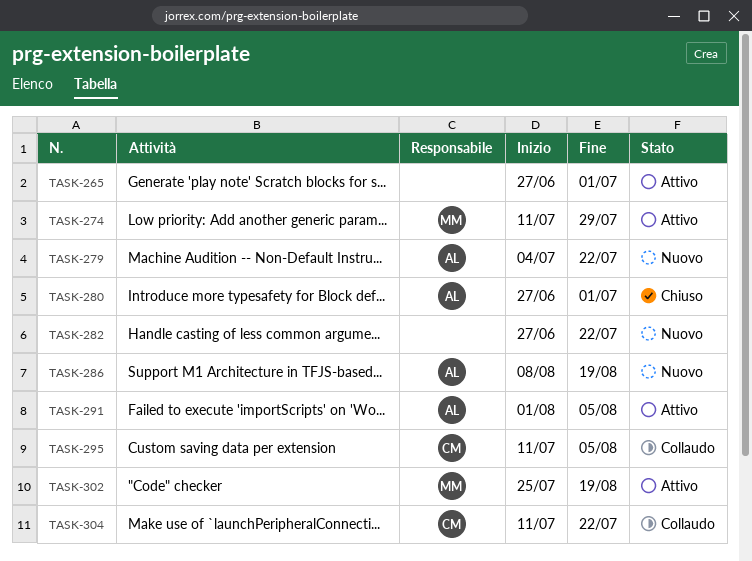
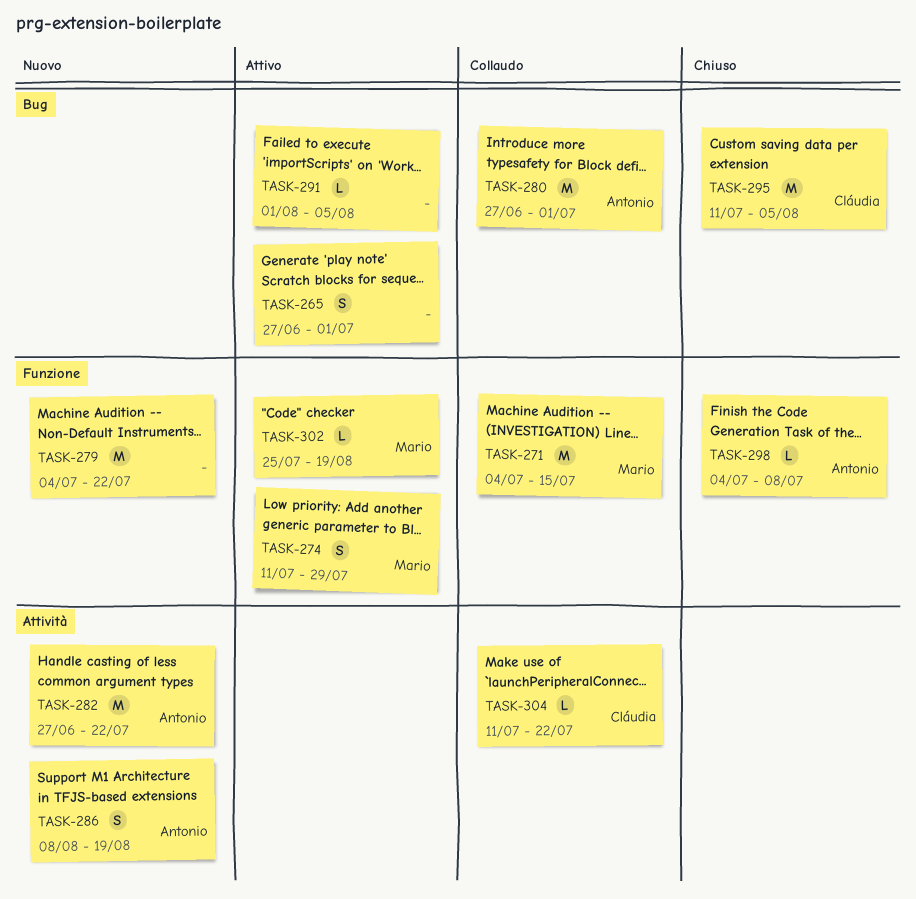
TASK-271: none -> present
TASK-279, owner: Antonio -> none
TASK-280, status: Chiuso -> Collaudo
TASK-282, owner: none -> Antonio
TASK-291, owner: Antonio -> none
TASK-295, status: Collaudo -> Chiuso
TASK-298: none -> present

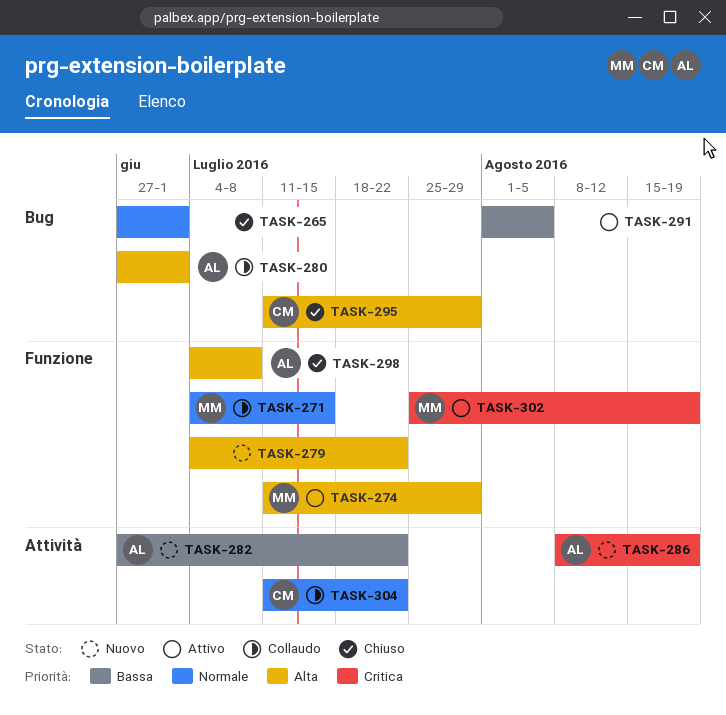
TASK-265, status: Attivo -> Chiuso
TASK-295, due: Aug 5 -> Jul 29

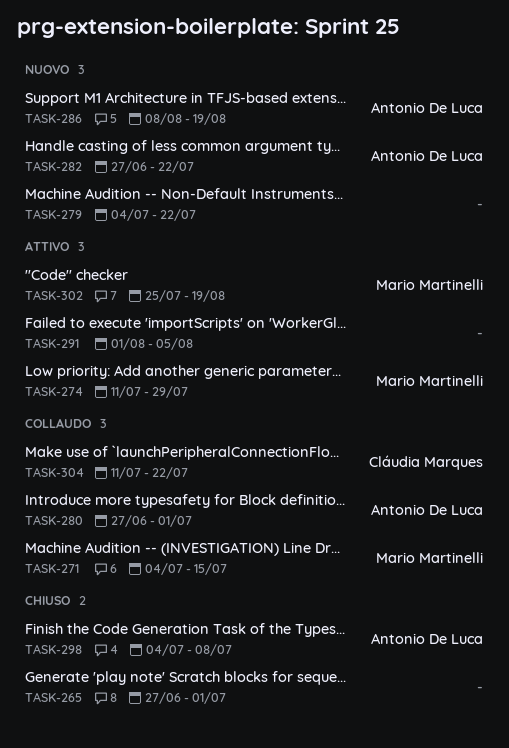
TASK-295: present -> none

